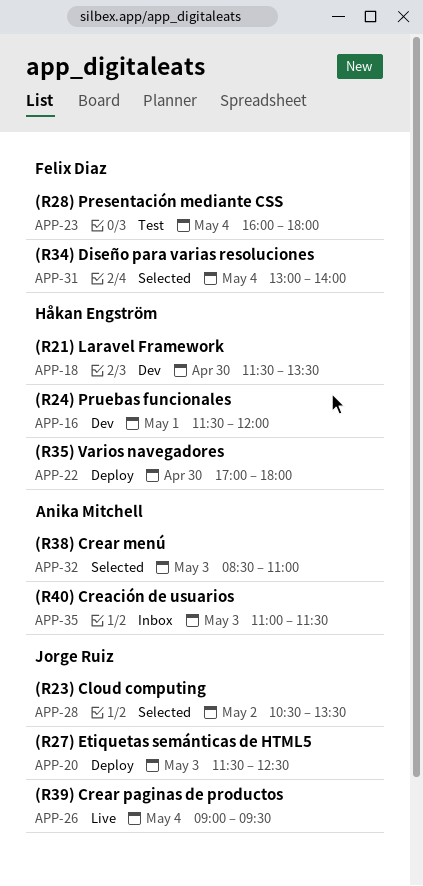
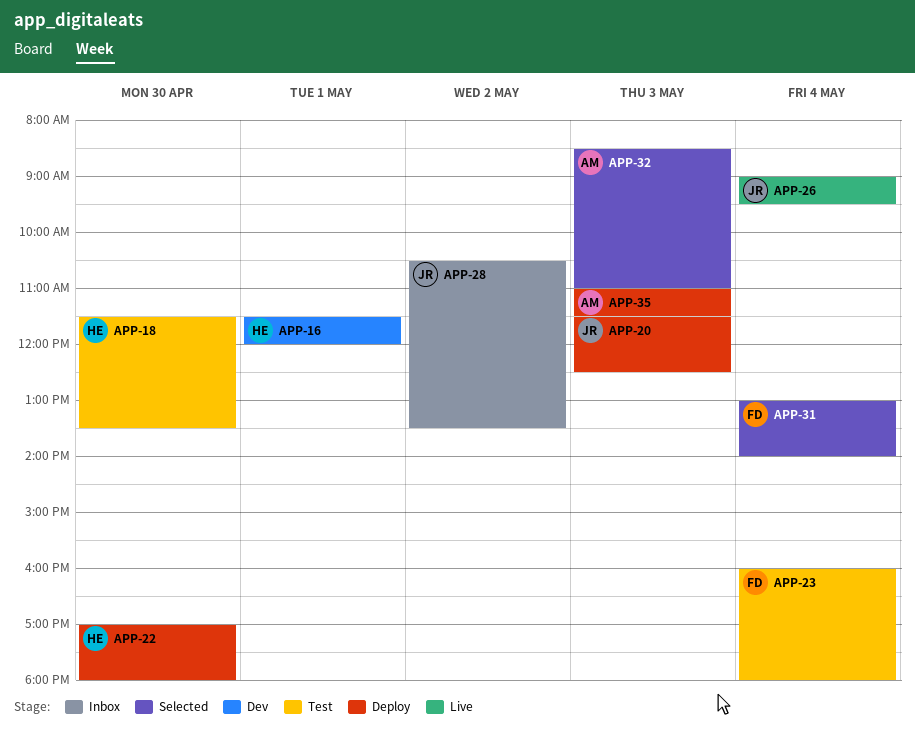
APP-18, status: Dev -> Test
APP-28, status: Selected -> Inbox
APP-35, status: Inbox -> Deploy

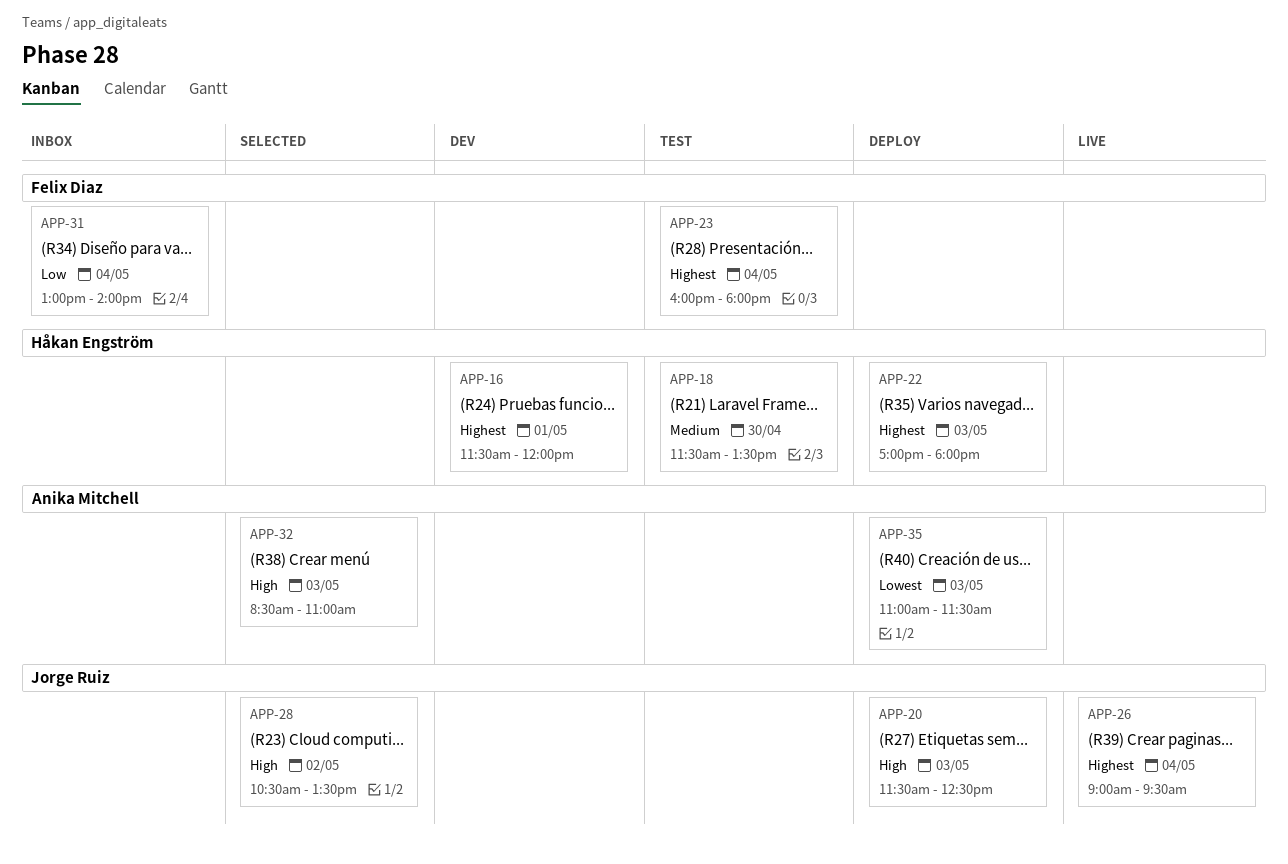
APP-22, day: Apr 30 -> May 3
APP-28, status: Inbox -> Selected
APP-31, status: Selected -> Inbox

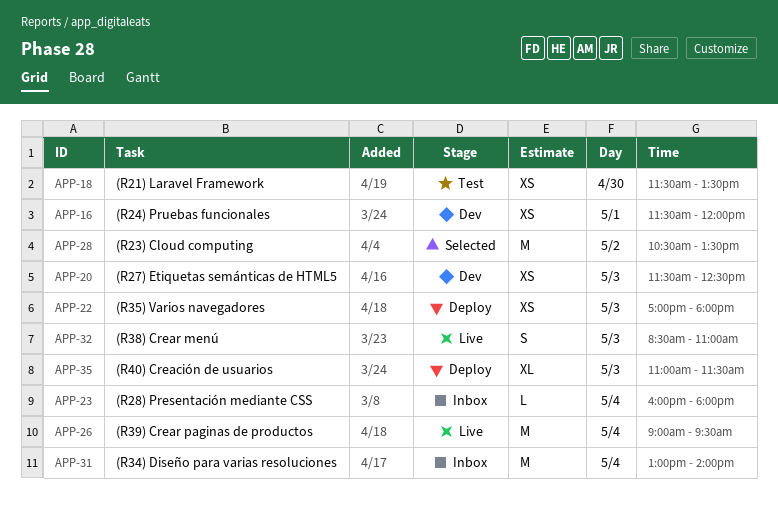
APP-20, status: Deploy -> Dev
APP-23, status: Test -> Inbox
APP-32, status: Selected -> Live

